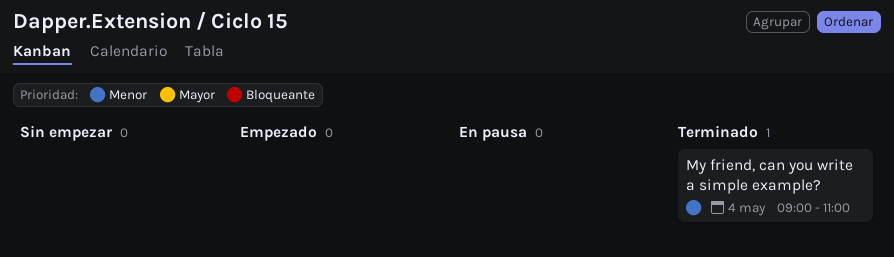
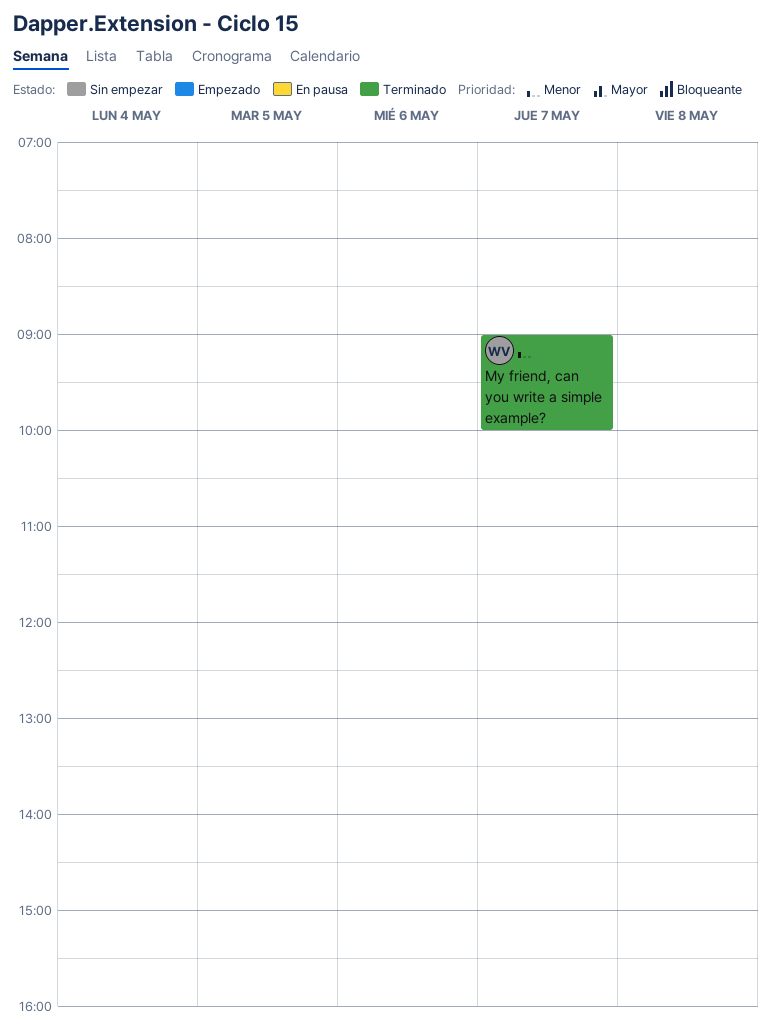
My friend, can you write a simple example?, day: May 4 -> May 7
My friend, can you write a simple example?, ends: 11:00 -> 10:00

